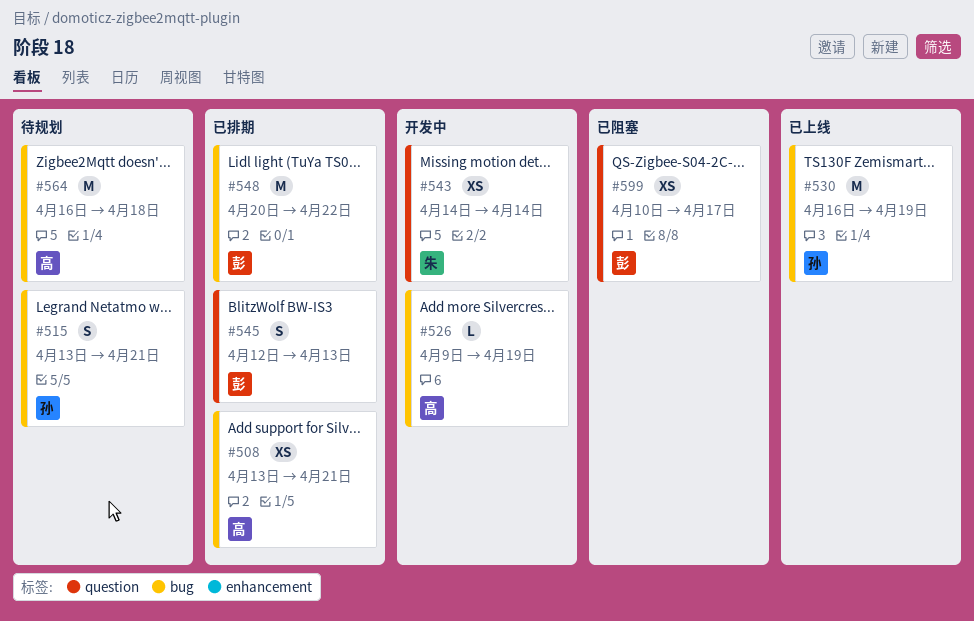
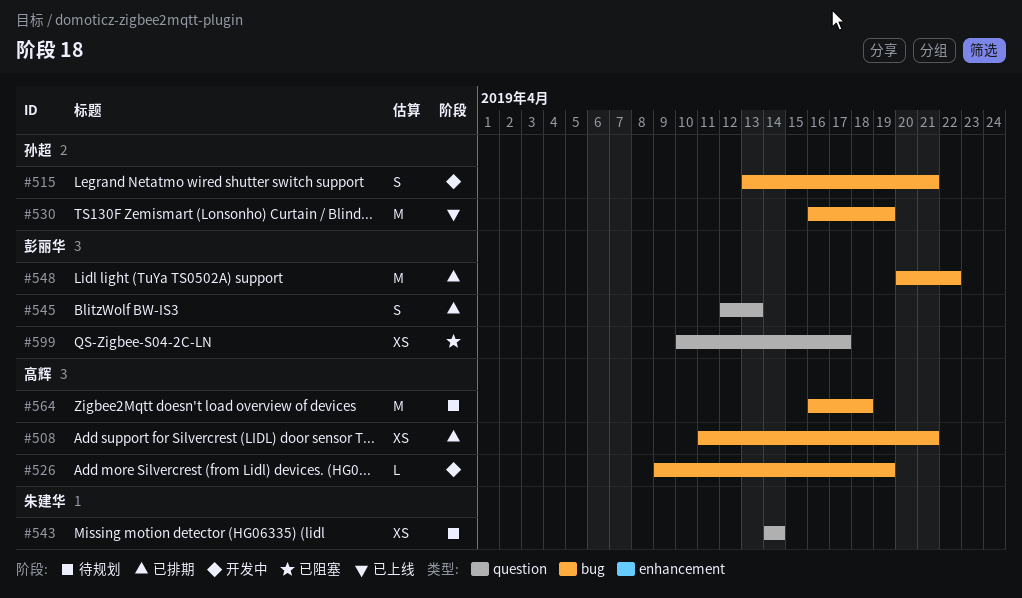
#508, start: Apr 13 -> Apr 11
#515, status: 待规划 -> 开发中
#543, status: 开发中 -> 待规划

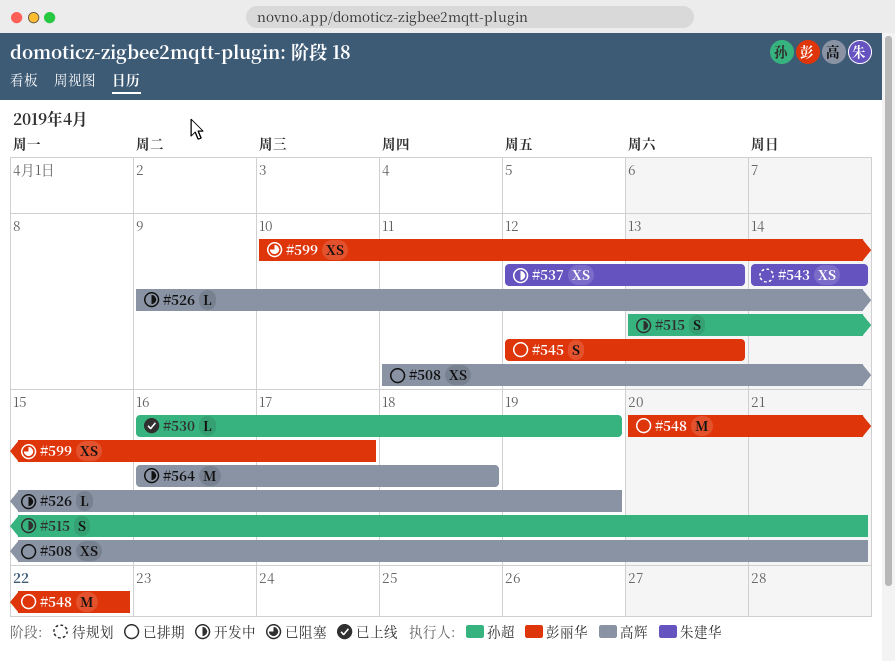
#530, estimate: M -> L
#537: none -> present
#564, status: 待规划 -> 开发中

